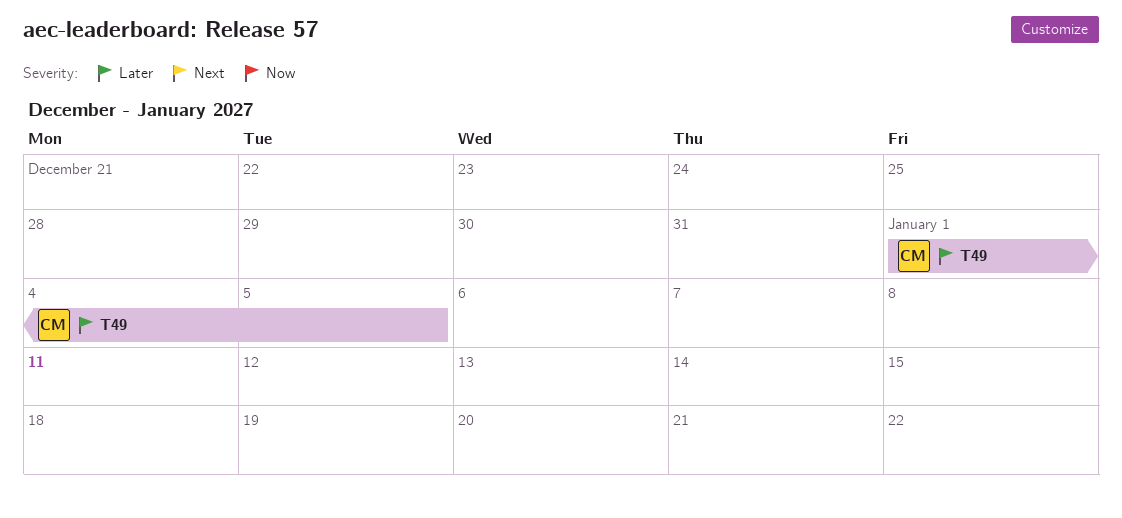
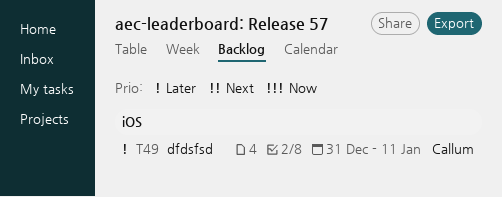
T49, start: Jan 1 -> Dec 31
T49, due: Jan 5 -> Jan 11

